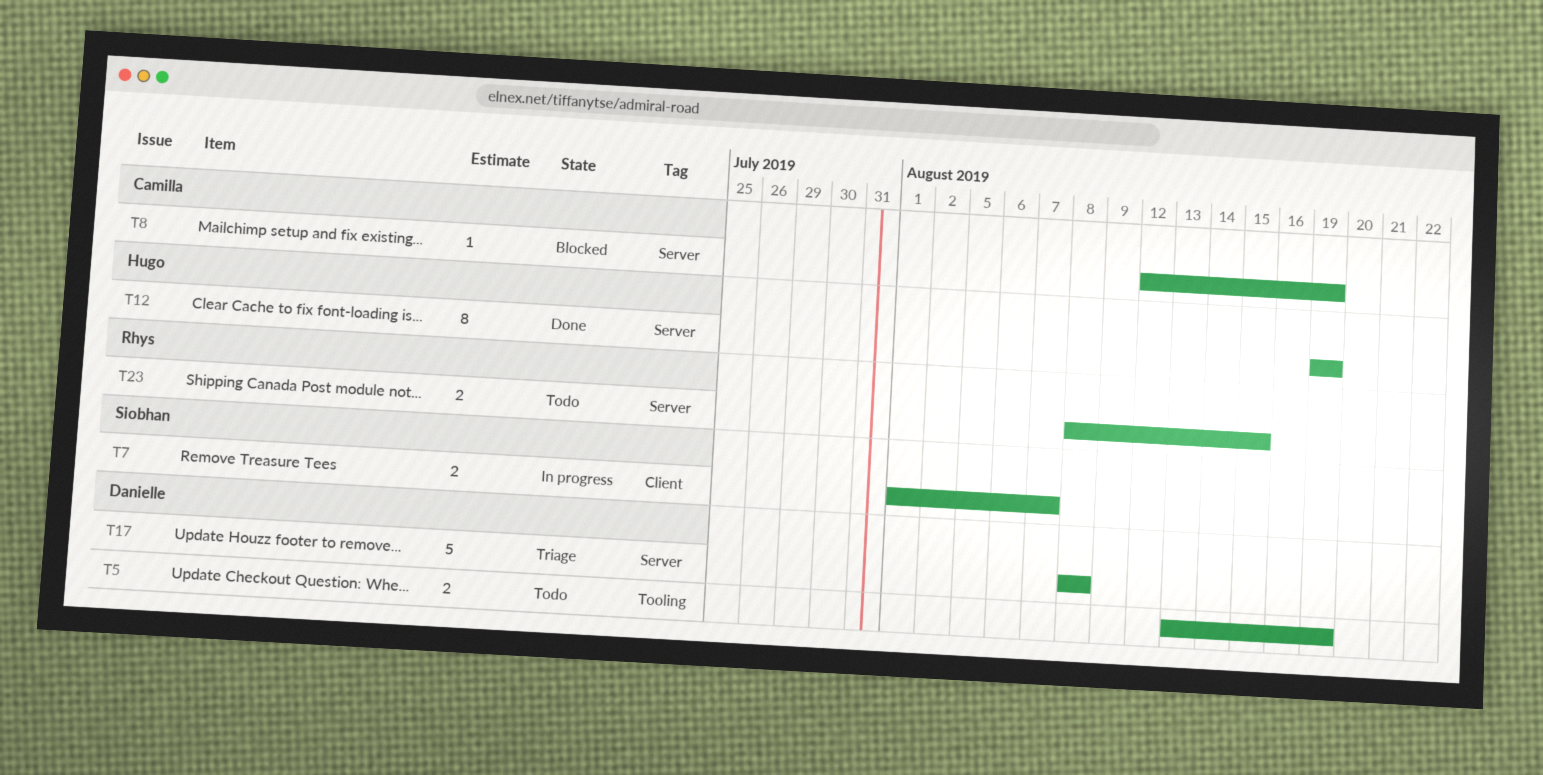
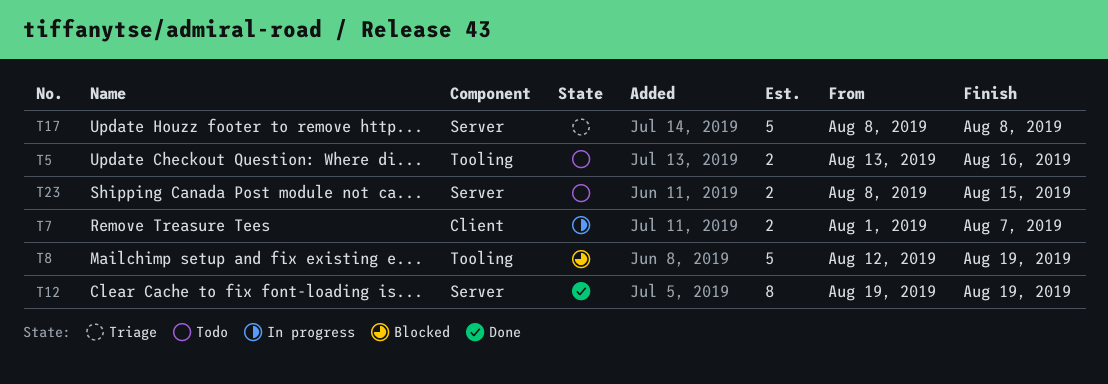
T5, due: Aug 19 -> Aug 16
T8, label: Server -> Tooling
T8, estimate: 1 -> 5

